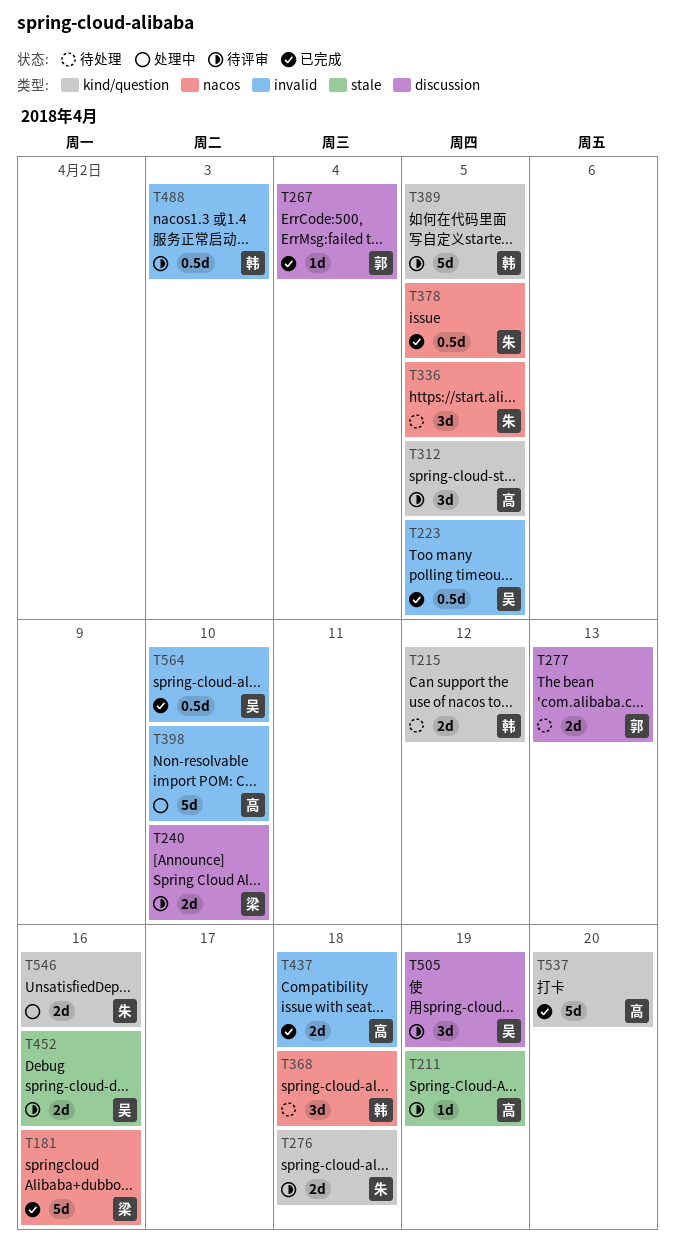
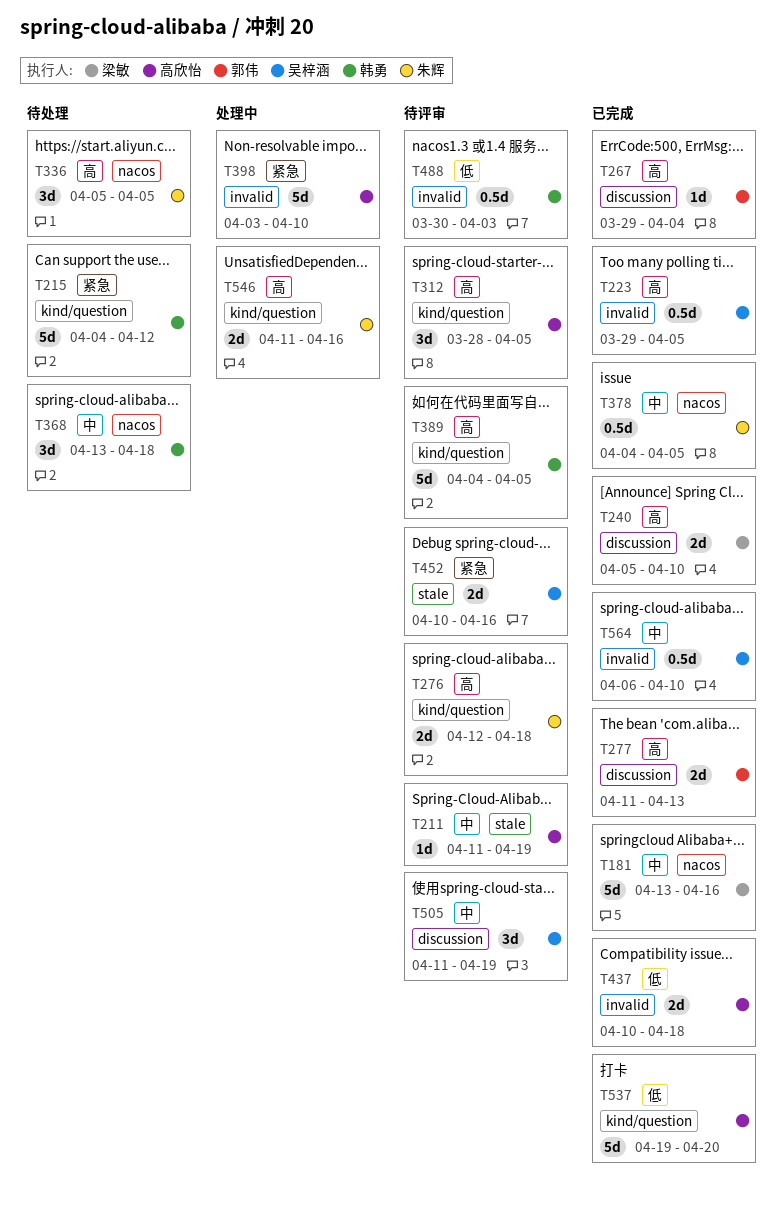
T215, estimate: 2d -> 5d
T240, status: 待评审 -> 已完成
T277, status: 待处理 -> 已完成

